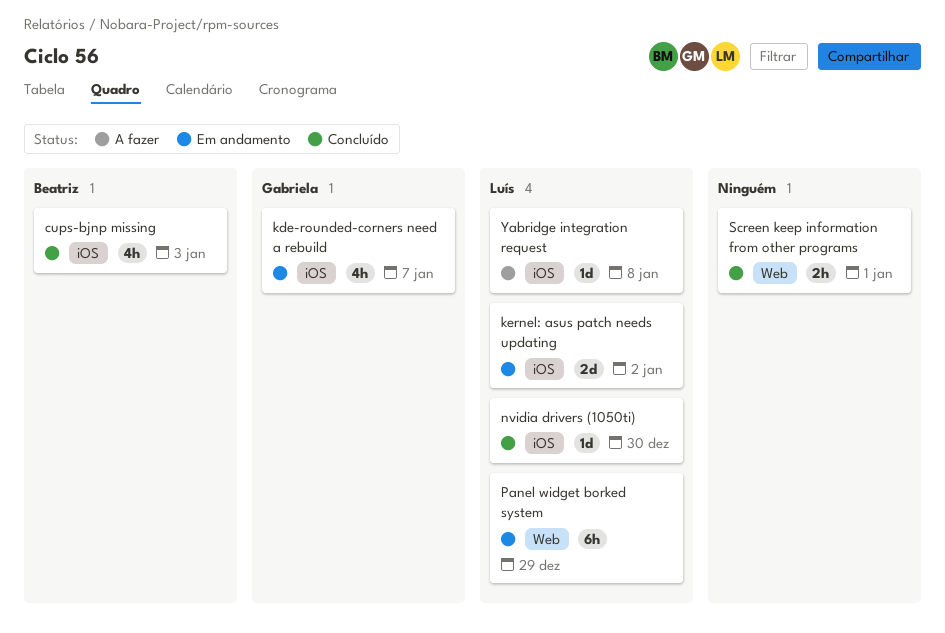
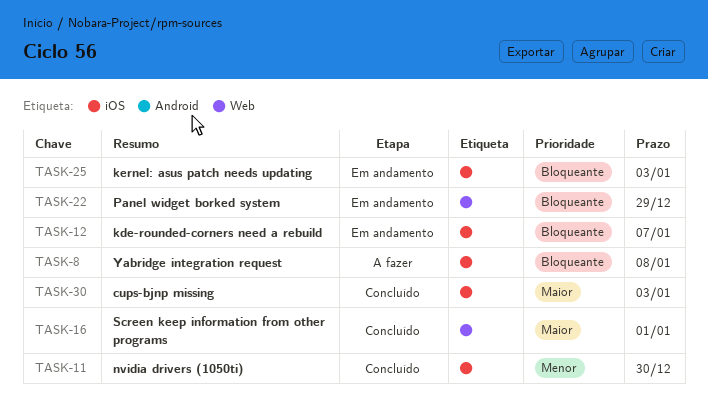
kernel: asus patch needs updating, due: Jan 2 -> Jan 3

